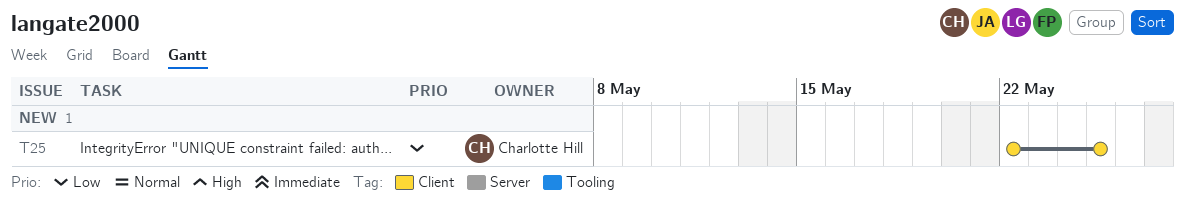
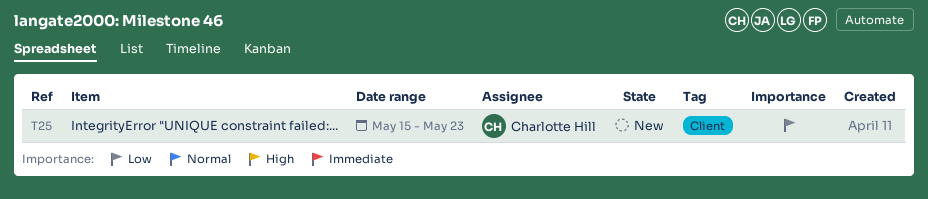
T25, start: May 22 -> May 15
T25, due: May 25 -> May 23

